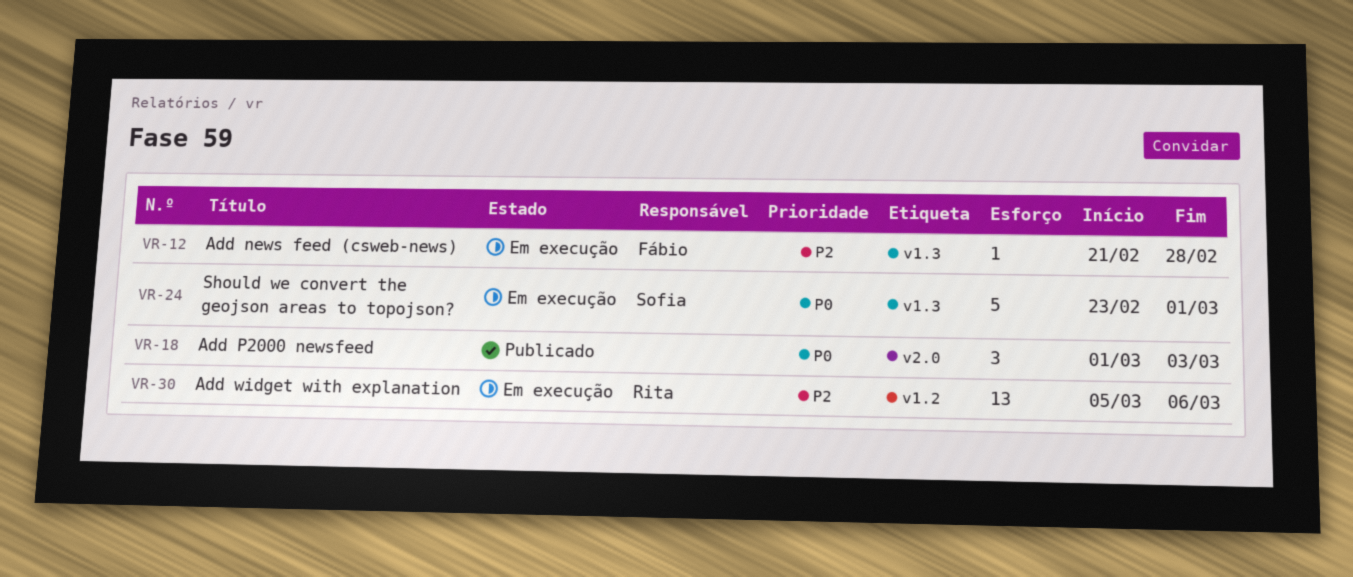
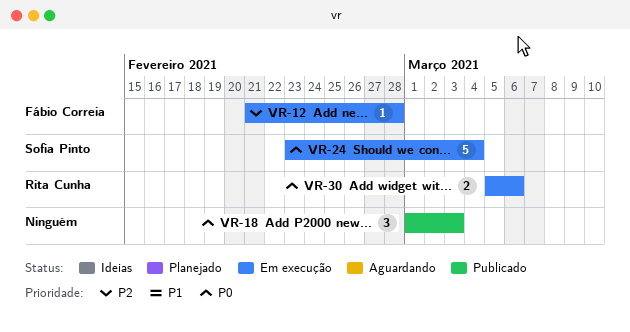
VR-24, due: Mar 1 -> Mar 4
VR-30, priority: P2 -> P0
VR-30, estimate: 13 -> 2

